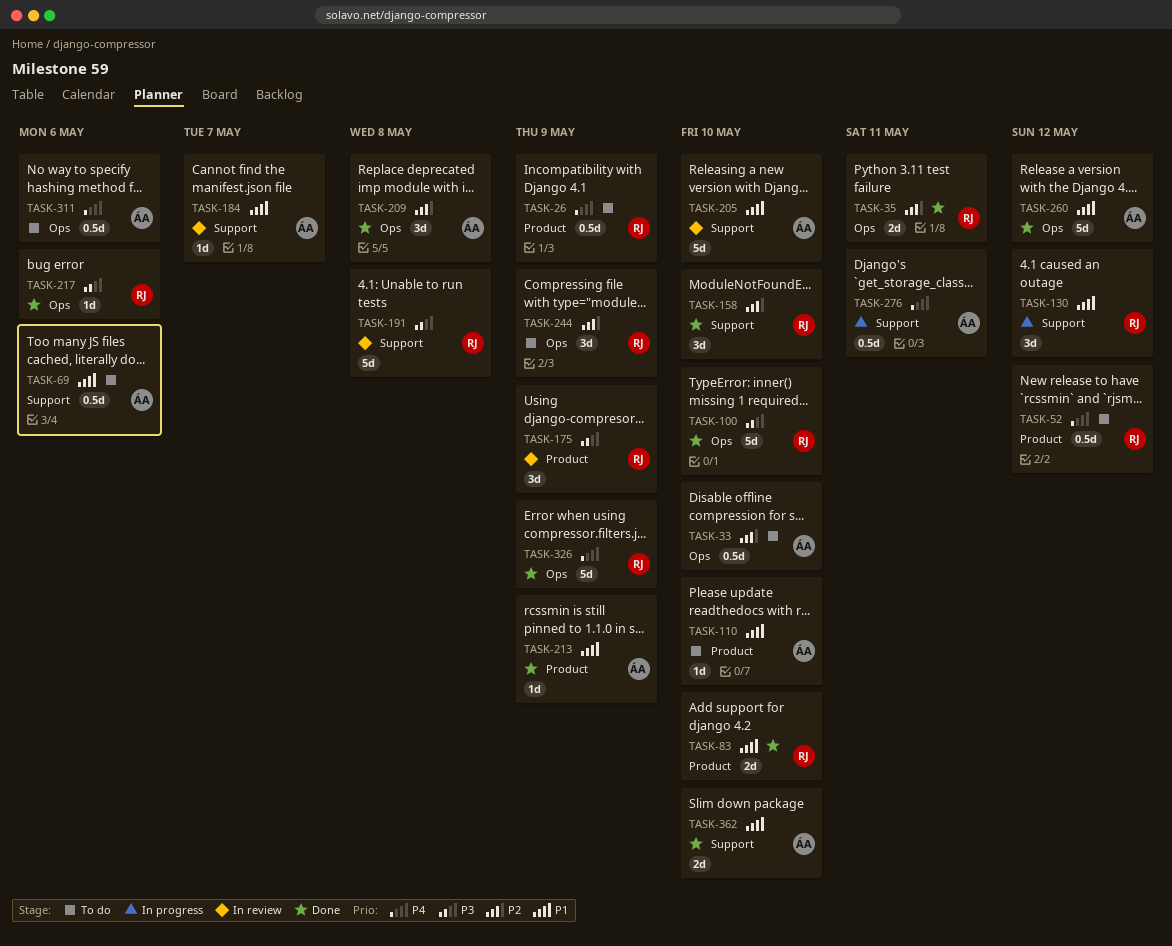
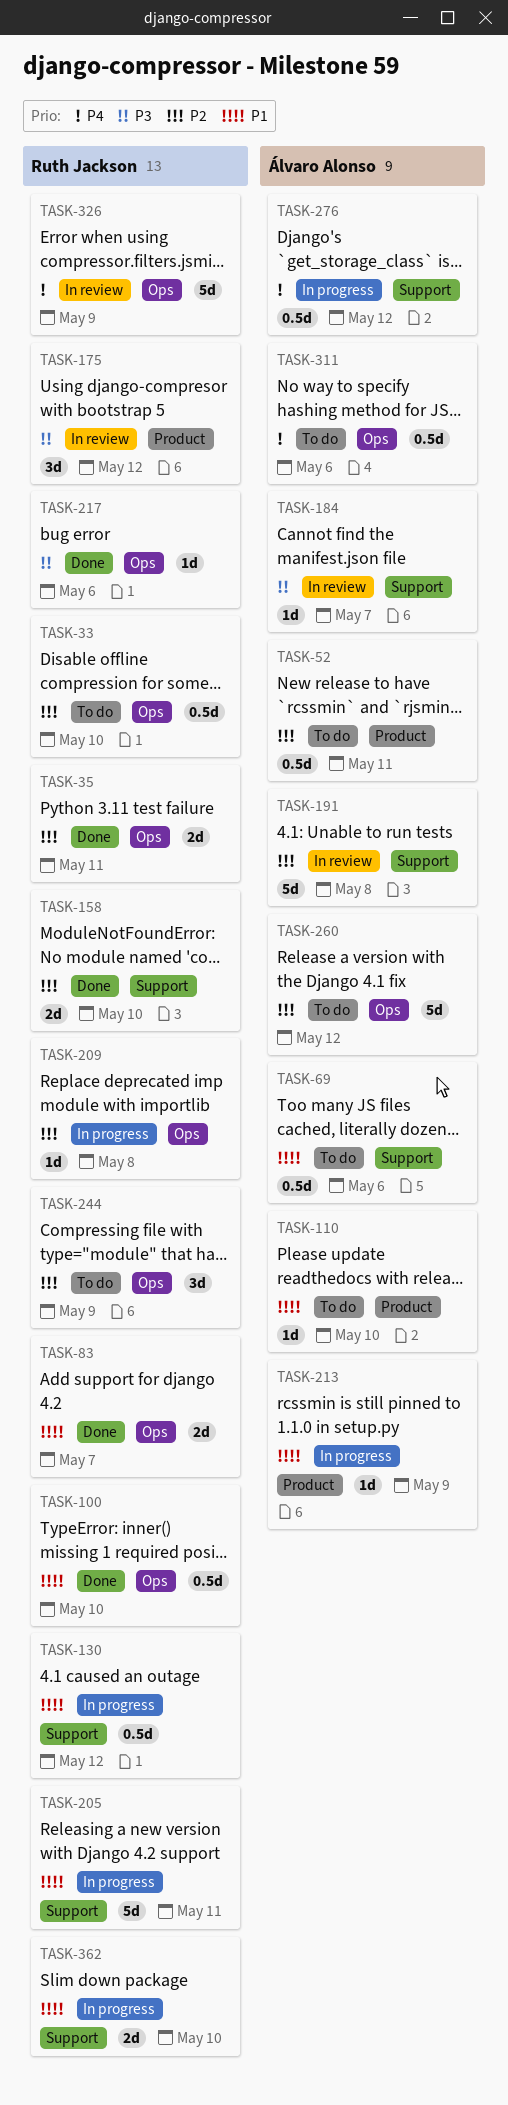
TASK-26: present -> none
TASK-33, owner: Álvaro Alonso -> Ruth Jackson
TASK-52, owner: Ruth Jackson -> Álvaro Alonso
TASK-52, priority: P4 -> P2
TASK-52, due: May 12 -> May 11
TASK-83, label: Product -> Ops
TASK-83, due: May 10 -> May 7
TASK-100, priority: P3 -> P1
TASK-100, estimate: 5d -> 0.5d
TASK-130, estimate: 3d -> 0.5d
TASK-158, estimate: 3d -> 2d
TASK-175, due: May 9 -> May 12
TASK-184, priority: P1 -> P3
TASK-191, owner: Ruth Jackson -> Álvaro Alonso
TASK-191, priority: P3 -> P2
TASK-205, status: In review -> In progress
TASK-205, owner: Álvaro Alonso -> Ruth Jackson
TASK-205, due: May 10 -> May 11
TASK-209, status: Done -> In progress
TASK-209, owner: Álvaro Alonso -> Ruth Jackson
TASK-209, estimate: 3d -> 1d
TASK-213, status: Done -> In progress
TASK-260, status: Done -> To do
TASK-260, priority: P1 -> P2
TASK-276, due: May 11 -> May 12
TASK-326, status: Done -> In review
TASK-362, status: Done -> In progress
TASK-362, owner: Álvaro Alonso -> Ruth Jackson

